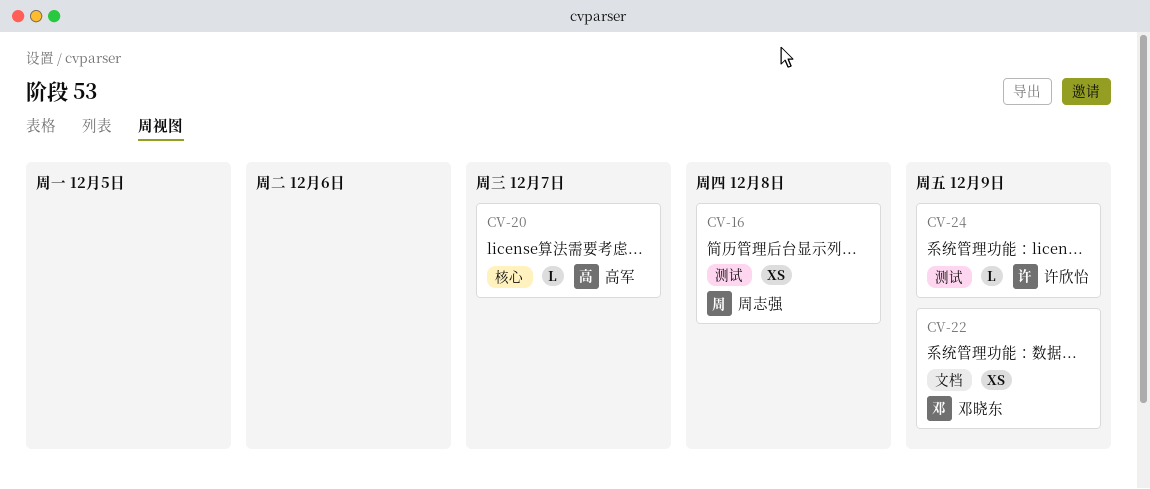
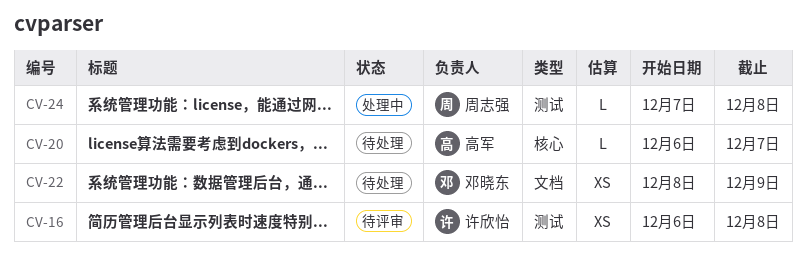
CV-16, owner: 周志强 -> 许欣怡
CV-24, owner: 许欣怡 -> 周志强
CV-24, due: Dec 9 -> Dec 8

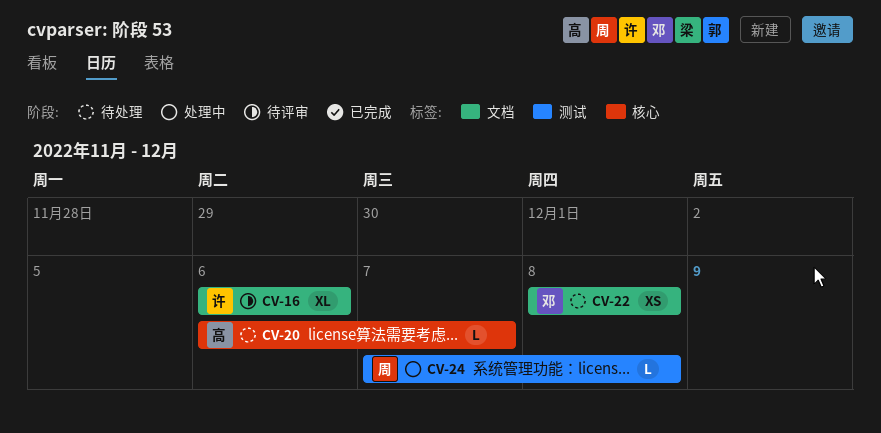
CV-16, label: 测试 -> 文档
CV-16, estimate: XS -> XL
CV-16, due: Dec 8 -> Dec 6
CV-22, due: Dec 9 -> Dec 8

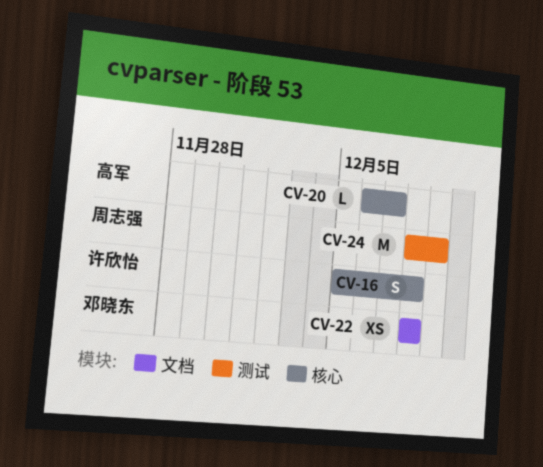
CV-16, label: 文档 -> 核心
CV-16, estimate: XL -> S
CV-16, start: Dec 6 -> Dec 5
CV-16, due: Dec 6 -> Dec 8
CV-24, estimate: L -> M
CV-24, start: Dec 7 -> Dec 8
CV-24, due: Dec 8 -> Dec 9

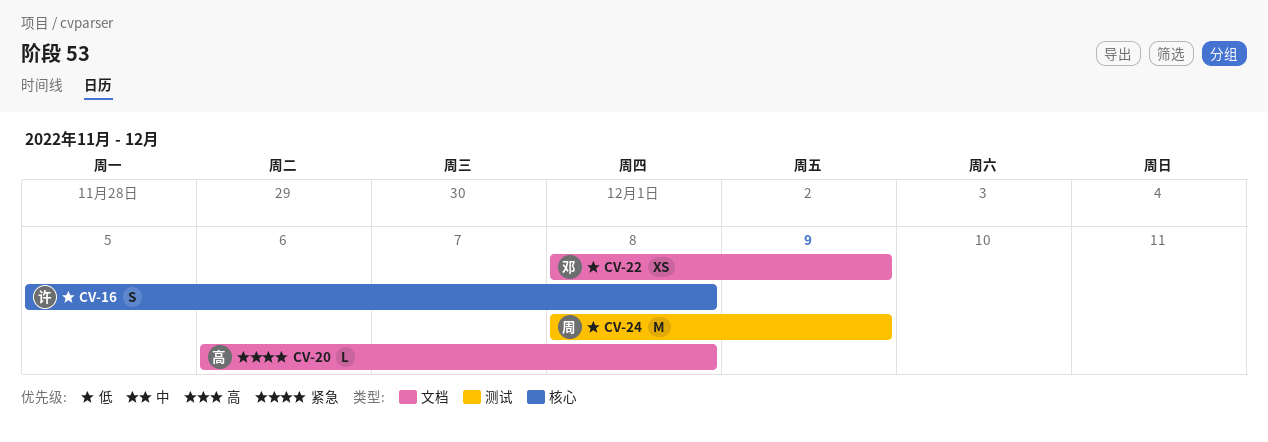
CV-20, label: 核心 -> 文档
CV-20, due: Dec 7 -> Dec 8
CV-22, due: Dec 8 -> Dec 9

